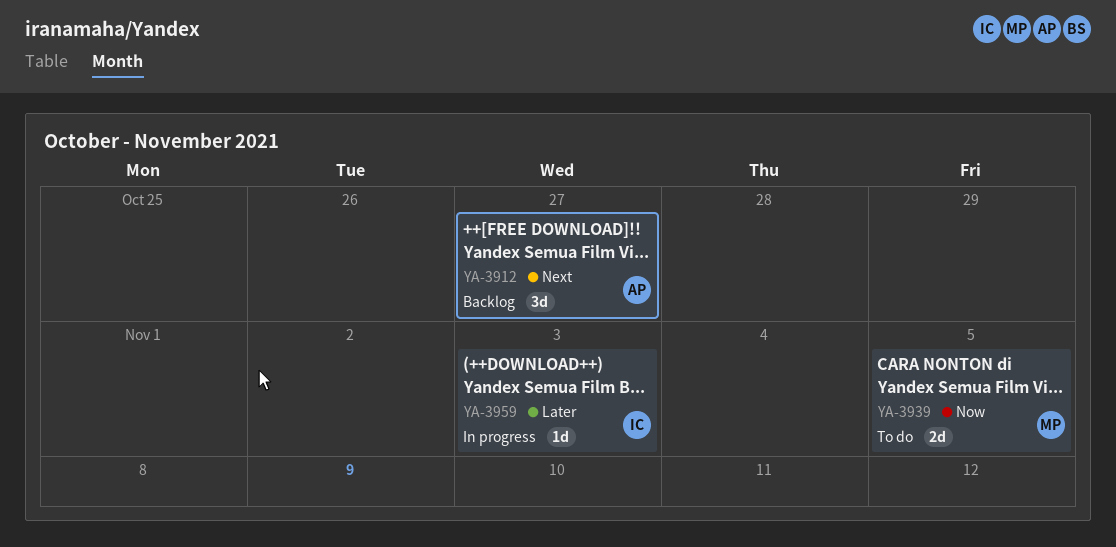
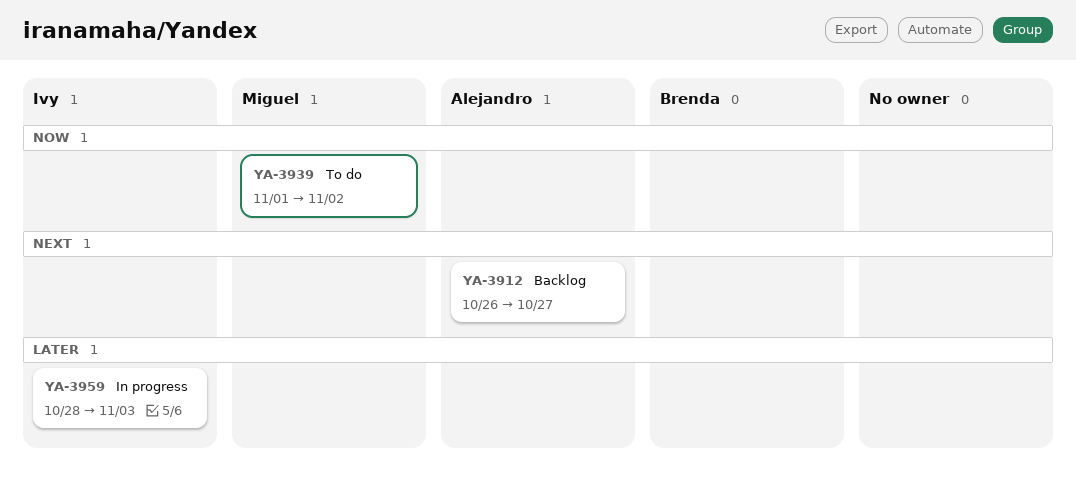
YA-3939, due: Nov 5 -> Nov 2

